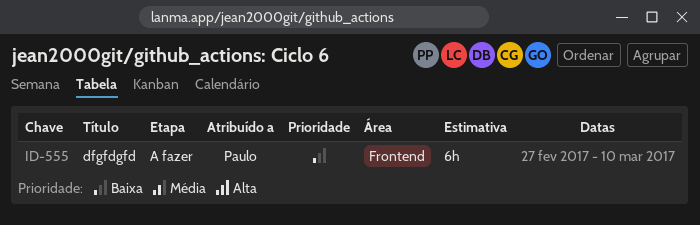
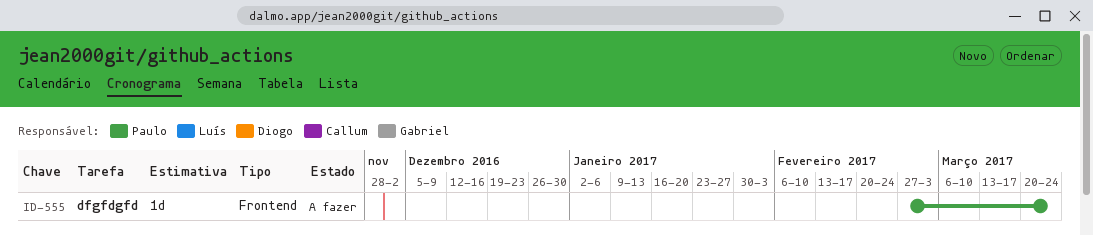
ID-555, estimate: 6h -> 1d
ID-555, due: Mar 10 -> Mar 24

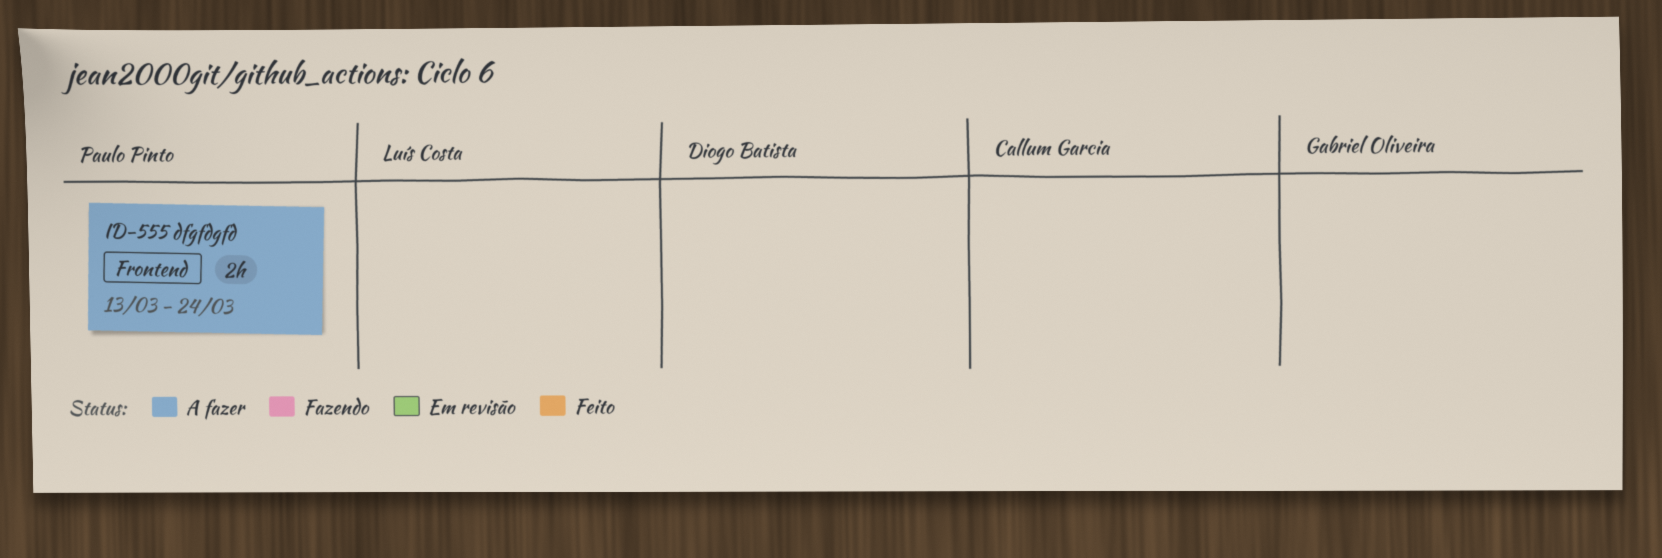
ID-555, estimate: 1d -> 2h
ID-555, start: Feb 27 -> Mar 13

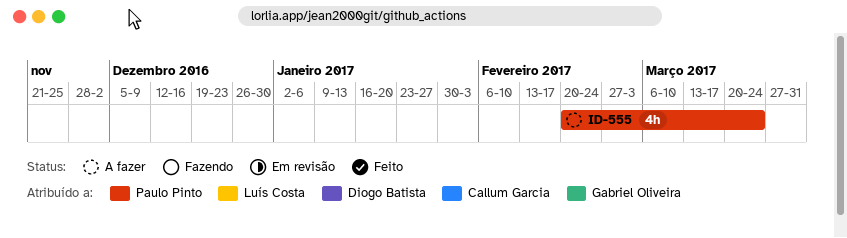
ID-555, estimate: 2h -> 4h
ID-555, start: Mar 13 -> Feb 20

